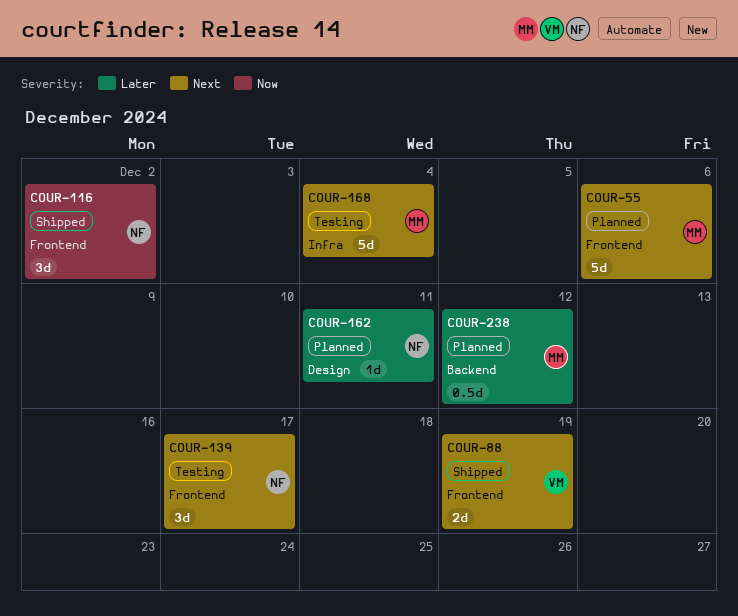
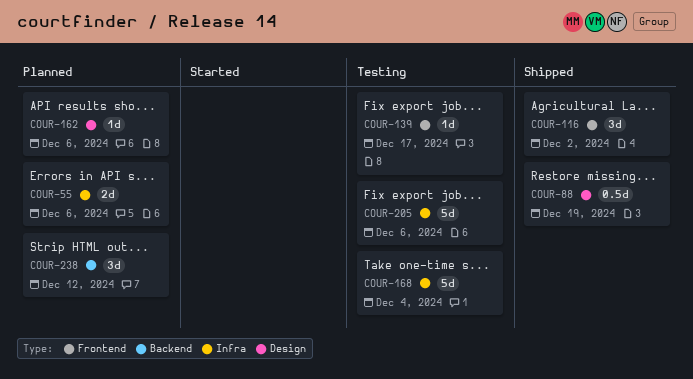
COUR-55, label: Frontend -> Infra
COUR-55, estimate: 5d -> 2d
COUR-88, label: Frontend -> Design
COUR-88, estimate: 2d -> 0.5d
COUR-139, estimate: 3d -> 1d
COUR-162, due: Dec 11 -> Dec 6
COUR-205: none -> present
COUR-238, estimate: 0.5d -> 3d

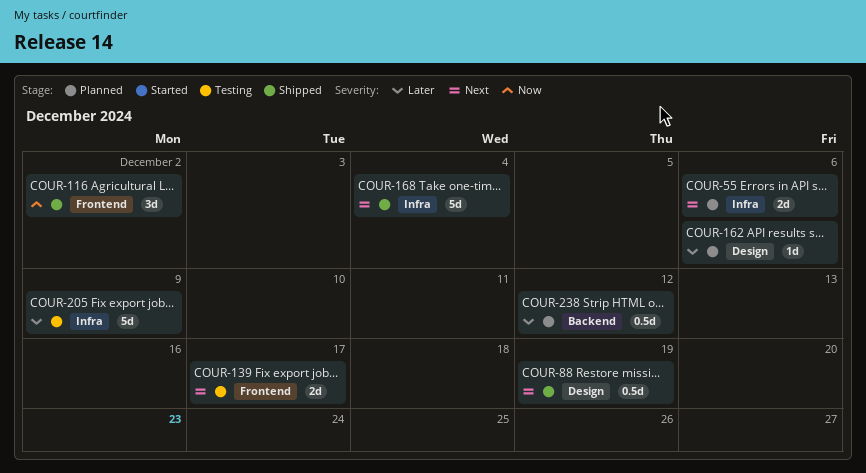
COUR-139, estimate: 1d -> 2d
COUR-168, status: Testing -> Shipped
COUR-205, due: Dec 6 -> Dec 9
COUR-238, estimate: 3d -> 0.5d

